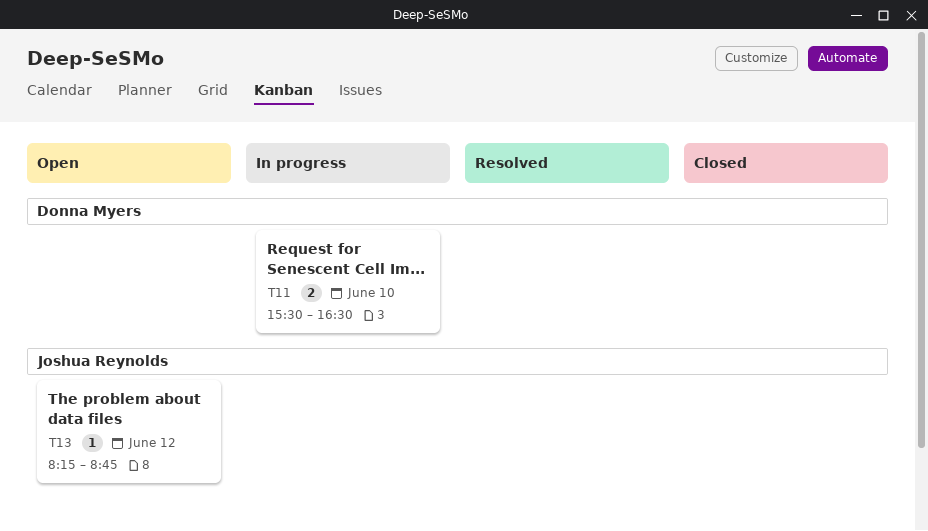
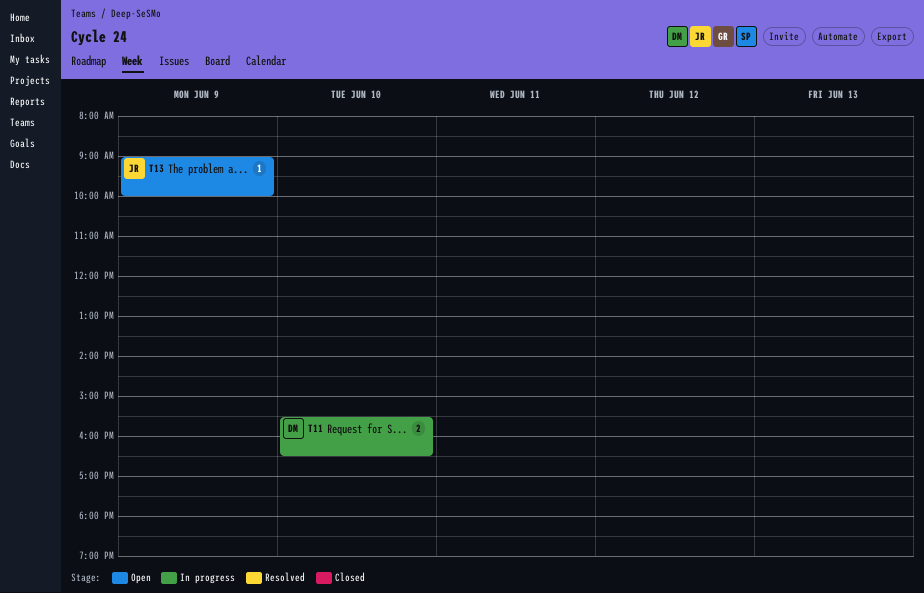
T13, day: Jun 12 -> Jun 9
T13, begins: 08:15 -> 09:00
T13, ends: 08:45 -> 10:00

